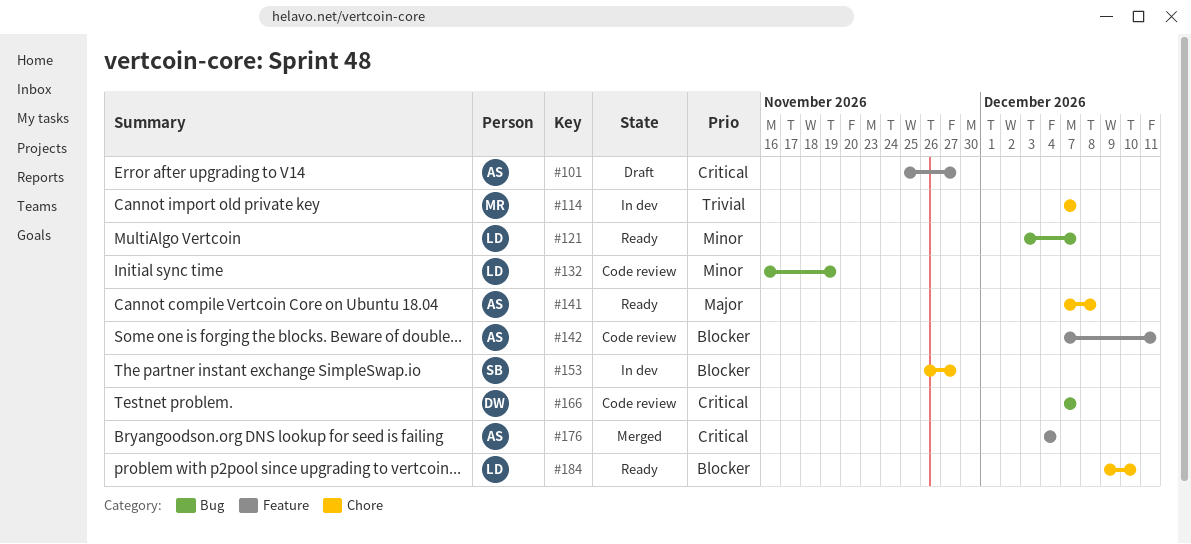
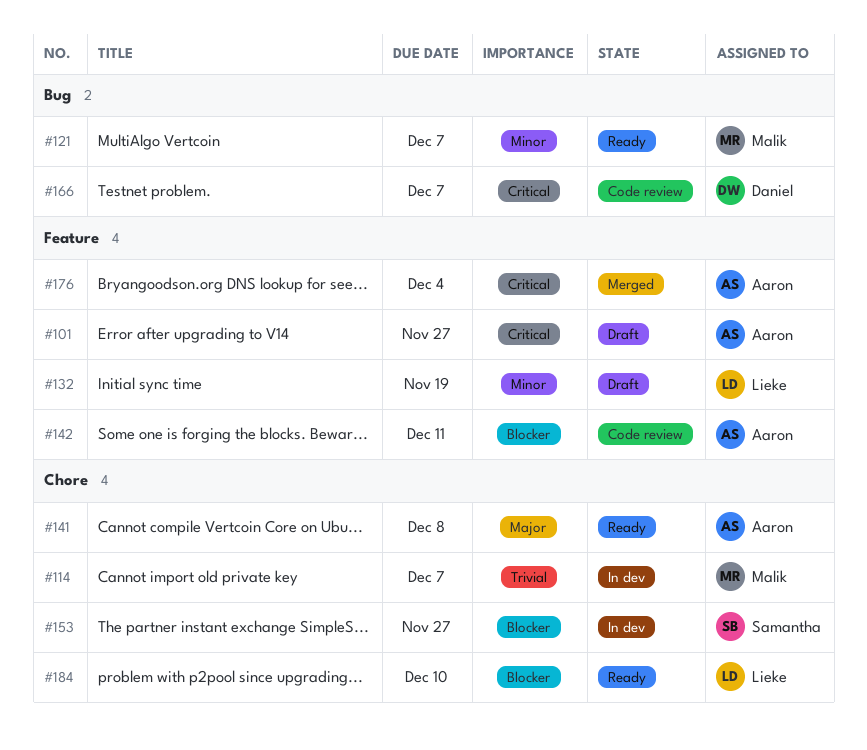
#121, owner: Lieke -> Malik
#132, status: Code review -> Draft
#132, label: Bug -> Feature

